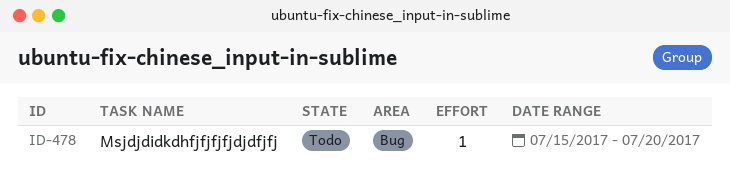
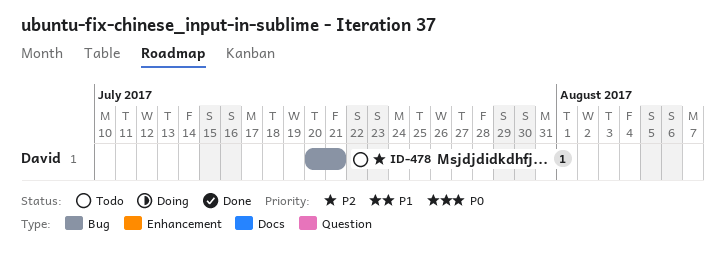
ID-478, start: Jul 15 -> Jul 20
ID-478, due: Jul 20 -> Jul 21

